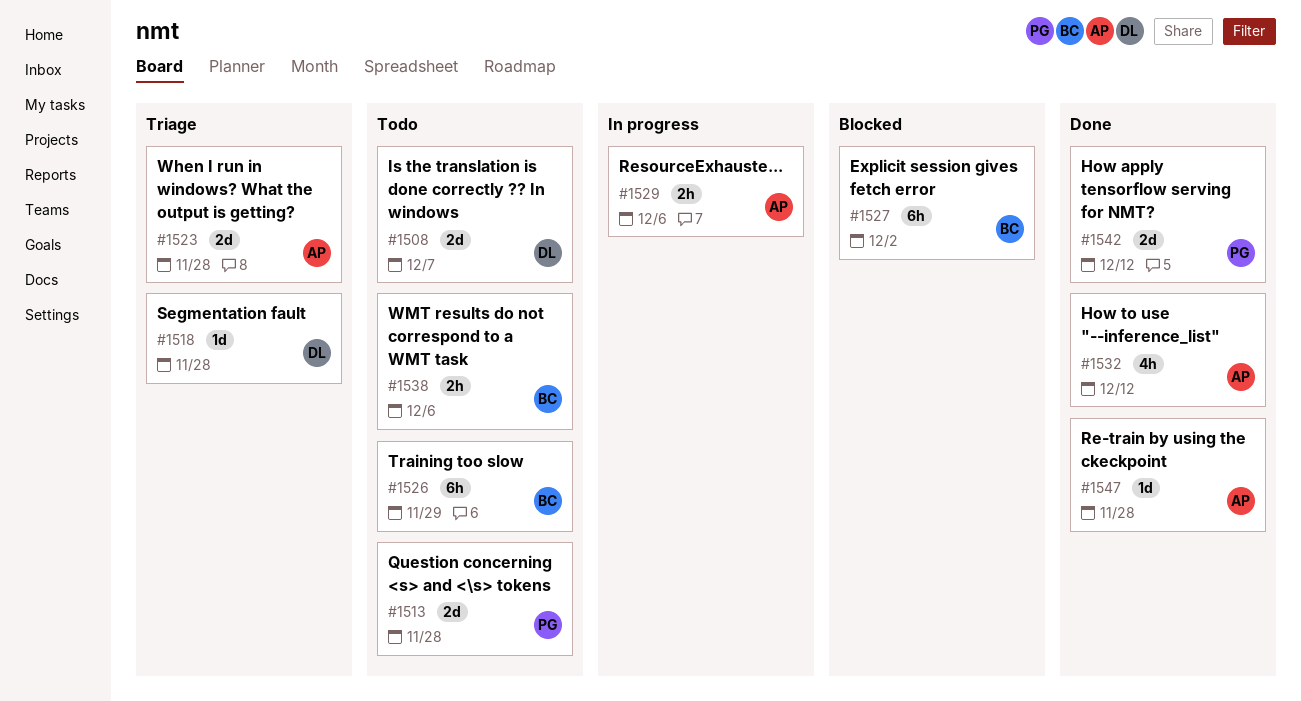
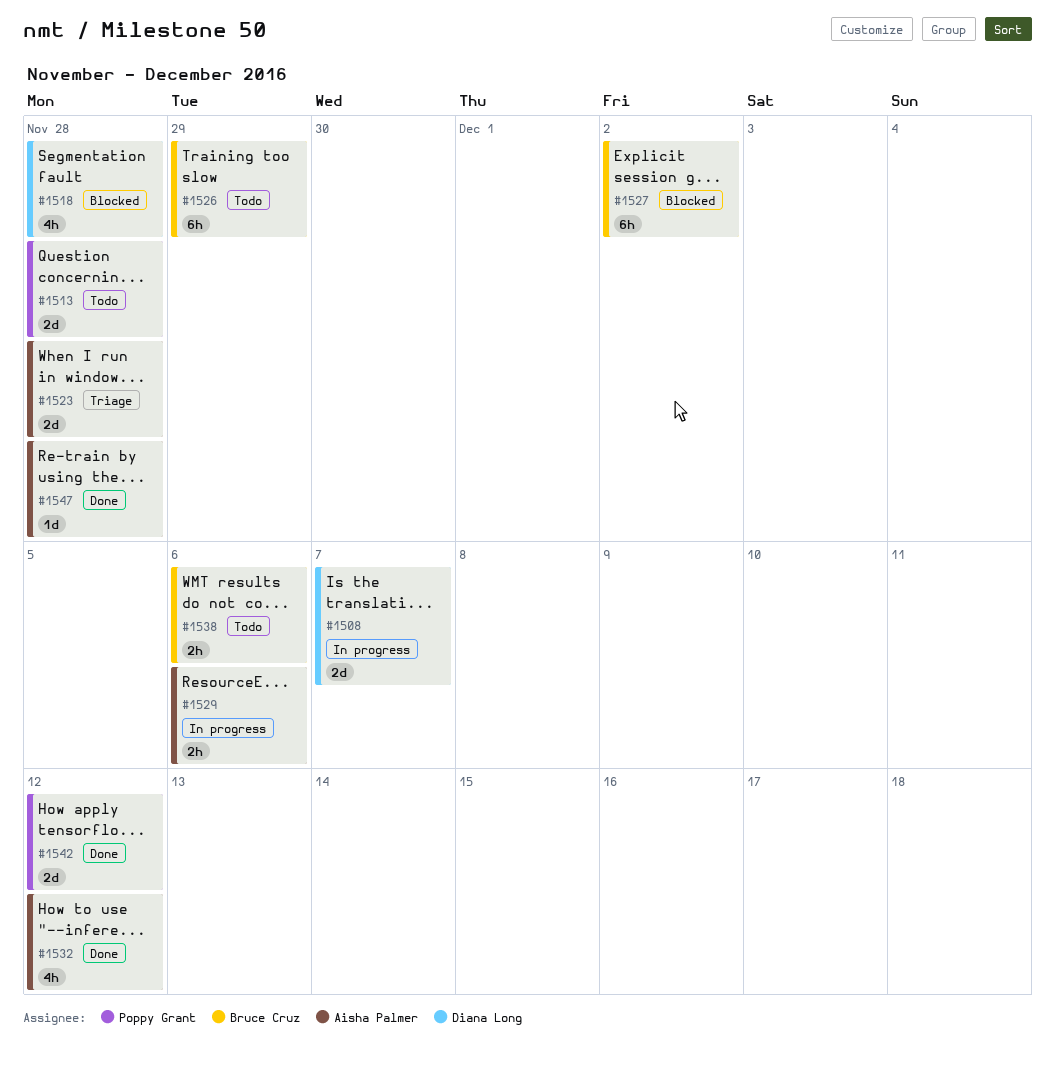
#1508, status: Todo -> In progress
#1518, status: Triage -> Blocked
#1518, estimate: 1d -> 4h

